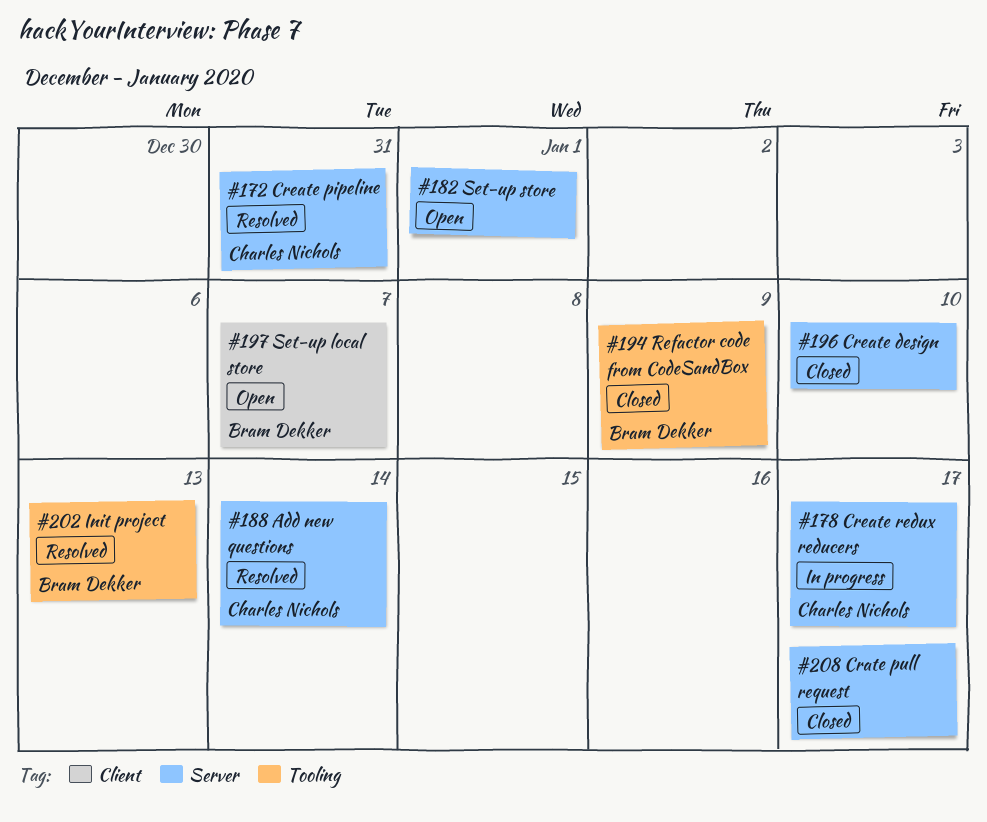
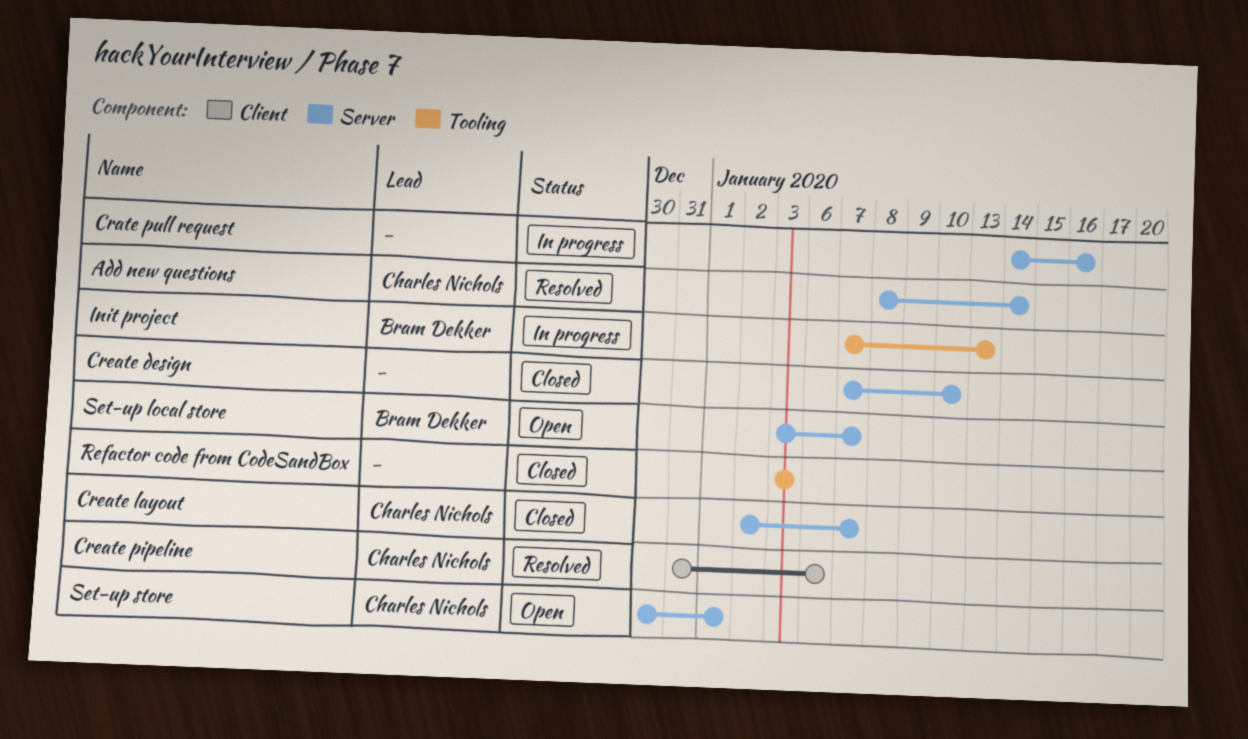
Crate pull request, status: Closed -> In progress
Crate pull request, due: Jan 17 -> Jan 16
Create layout: none -> present
Create pipeline, label: Server -> Client
Create pipeline, due: Dec 31 -> Jan 6
Create redux reducers: present -> none
Init project, status: Resolved -> In progress
Refactor code from CodeSandBox, owner: Bram Dekker -> none
Refactor code from CodeSandBox, due: Jan 9 -> Jan 3
Set-up local store, label: Client -> Server
Set-up store, owner: none -> Charles Nichols

